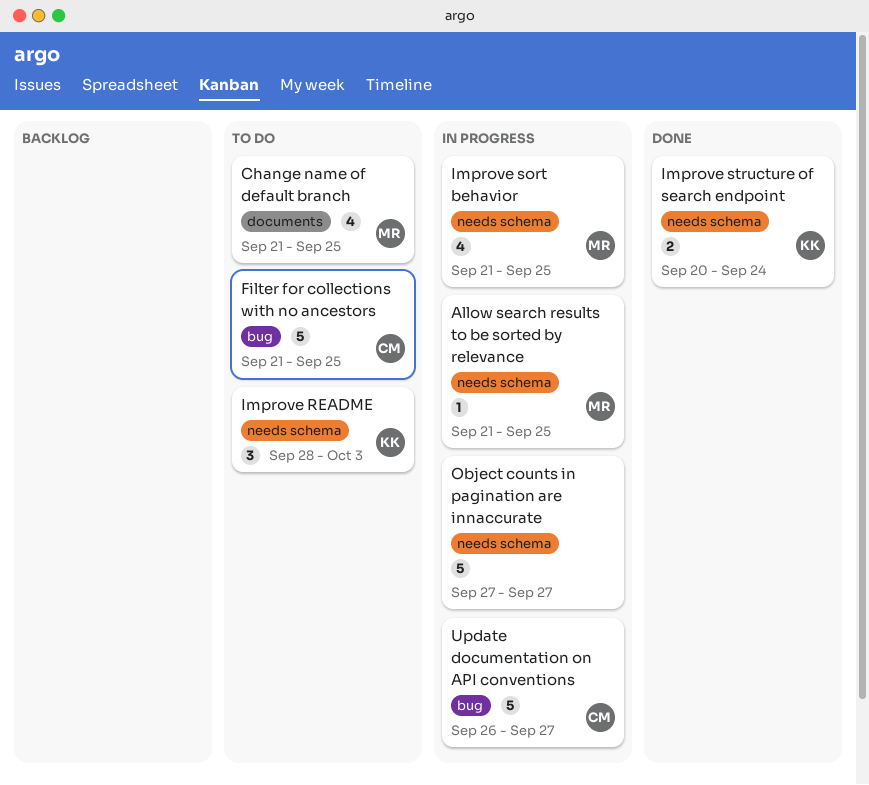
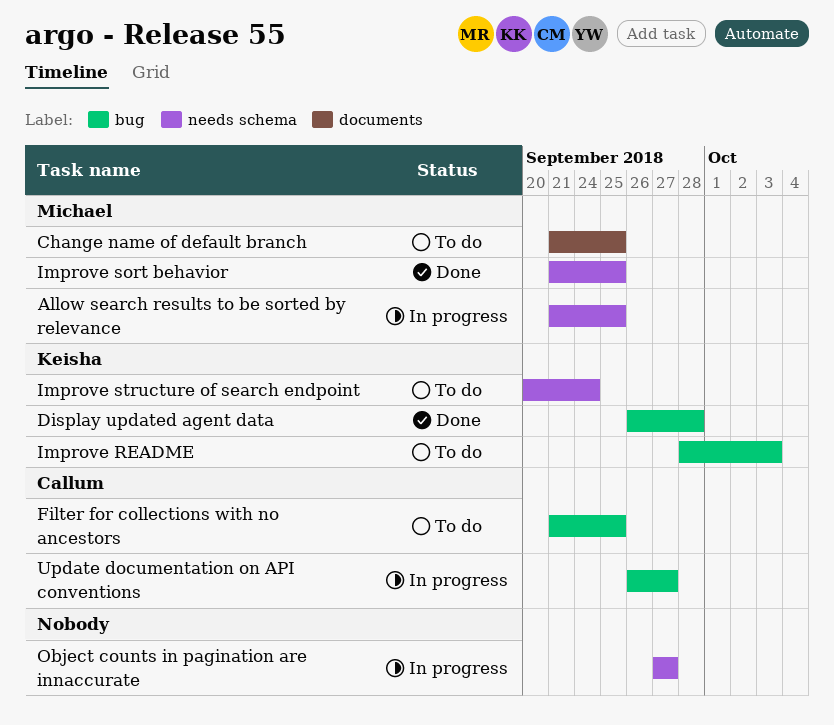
Display updated agent data: none -> present
Improve README, label: needs schema -> bug
Improve sort behavior, status: In progress -> Done
Improve structure of search endpoint, status: Done -> To do

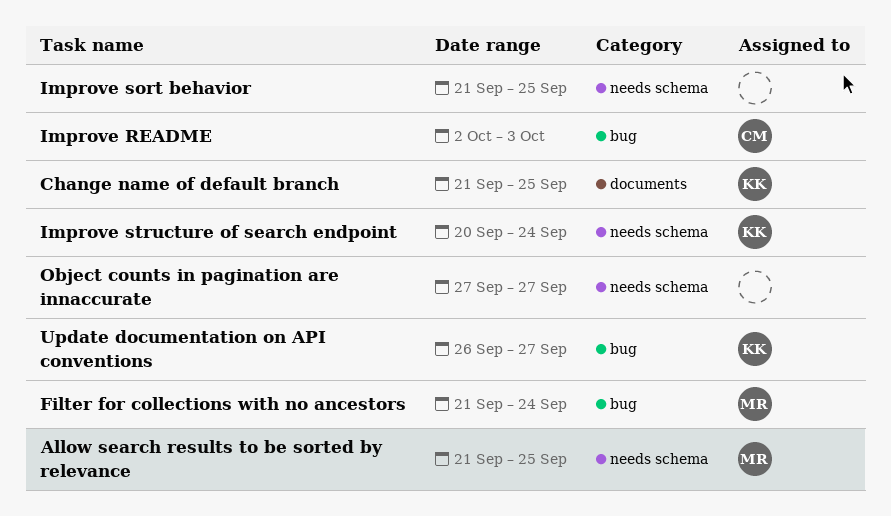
Change name of default branch, owner: Michael -> Keisha
Display updated agent data: present -> none
Filter for collections with no ancestors, owner: Callum -> Michael
Filter for collections with no ancestors, due: Sep 25 -> Sep 24
Improve README, owner: Keisha -> Callum
Improve README, start: Sep 28 -> Oct 2
Improve sort behavior, owner: Michael -> none
Update documentation on API conventions, owner: Callum -> Keisha

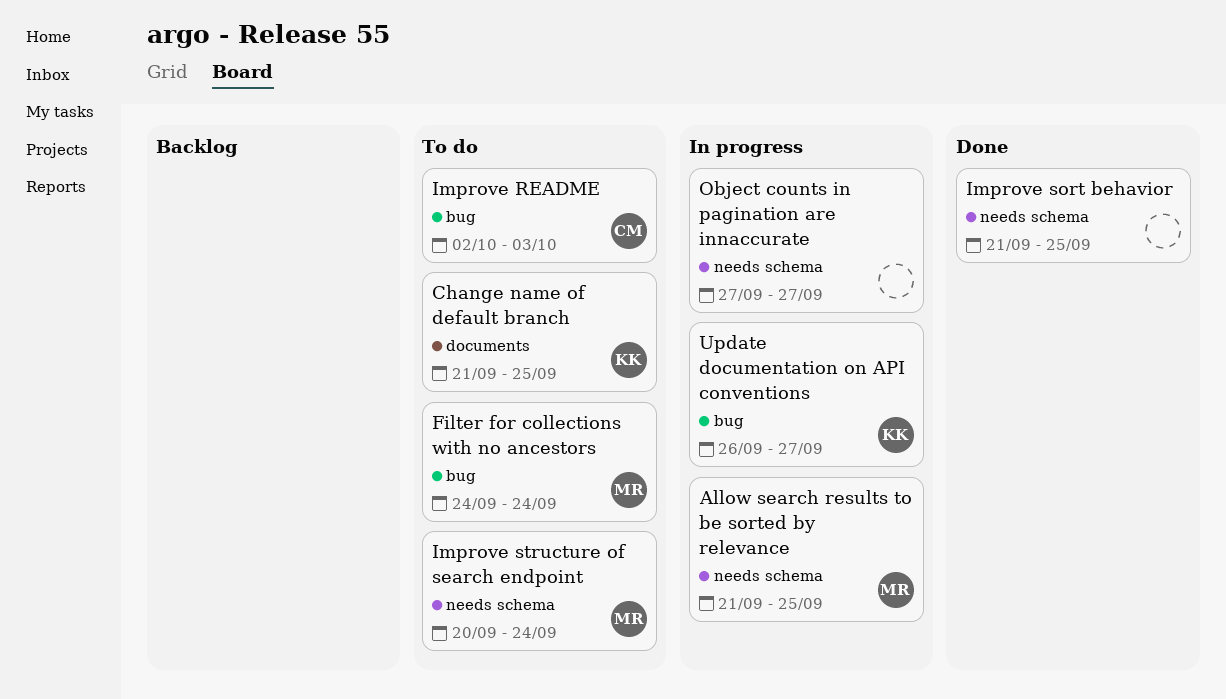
Filter for collections with no ancestors, start: Sep 21 -> Sep 24
Improve structure of search endpoint, owner: KK -> MR

